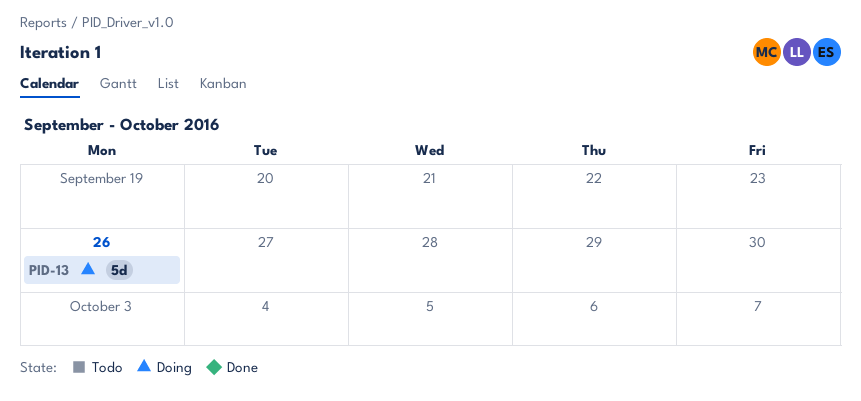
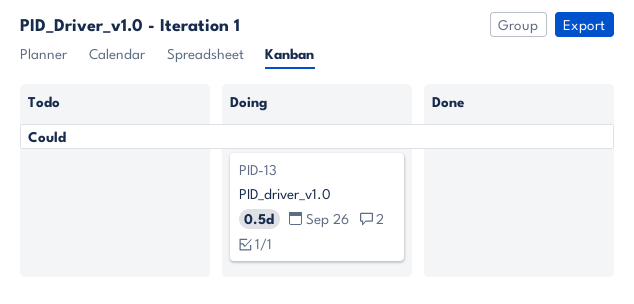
PID-13, estimate: 5d -> 0.5d

